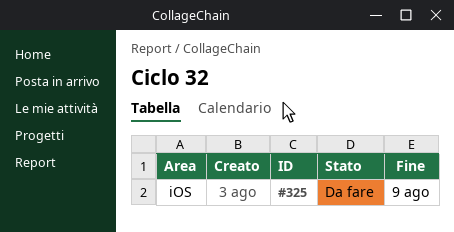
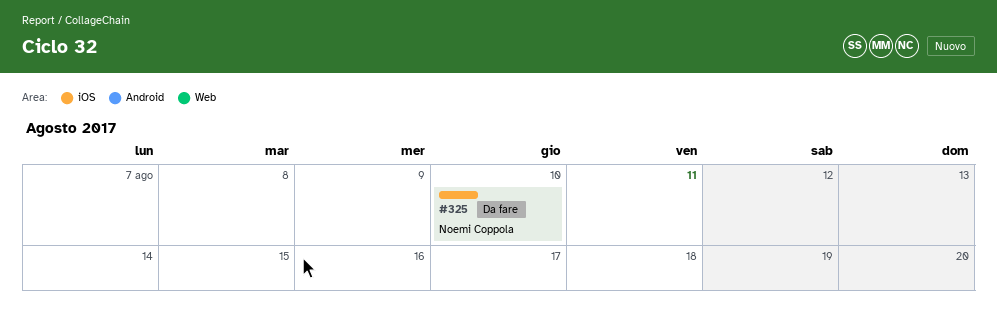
#325, due: Aug 9 -> Aug 10

